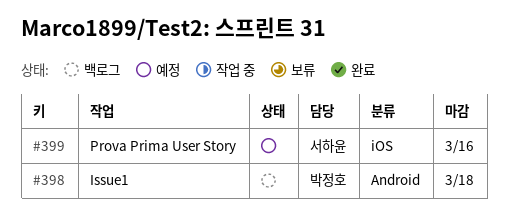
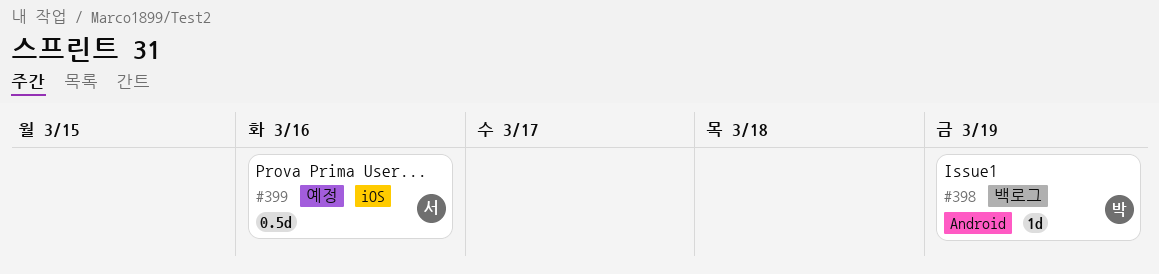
#398, due: Mar 18 -> Mar 19

